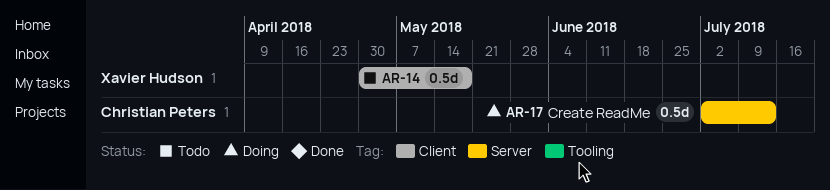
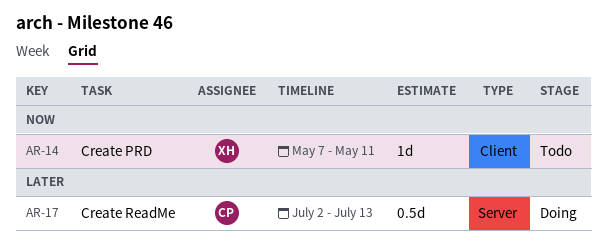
AR-14, estimate: 0.5d -> 1d
AR-14, start: Apr 30 -> May 7
AR-14, due: May 18 -> May 11

